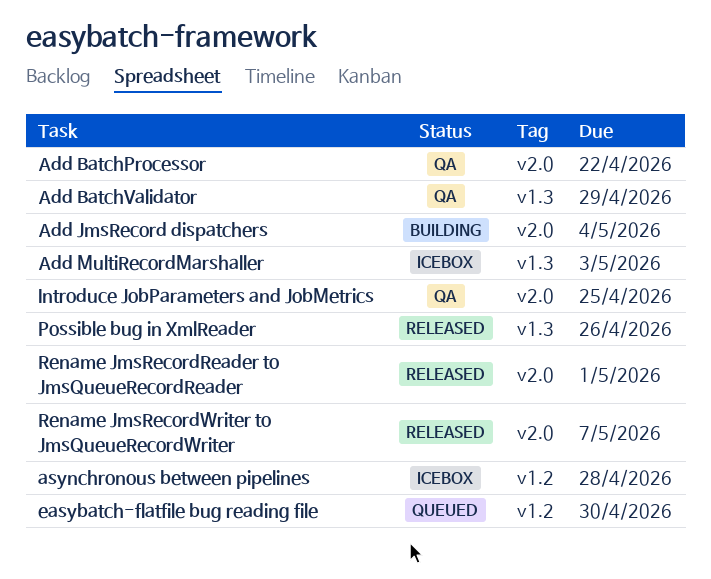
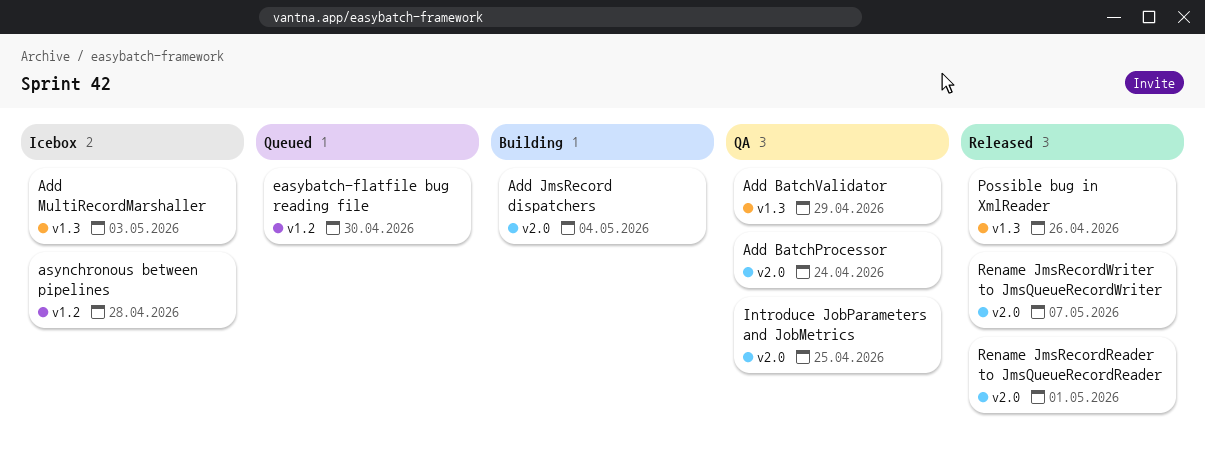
Add BatchProcessor, due: Apr 22 -> Apr 24

